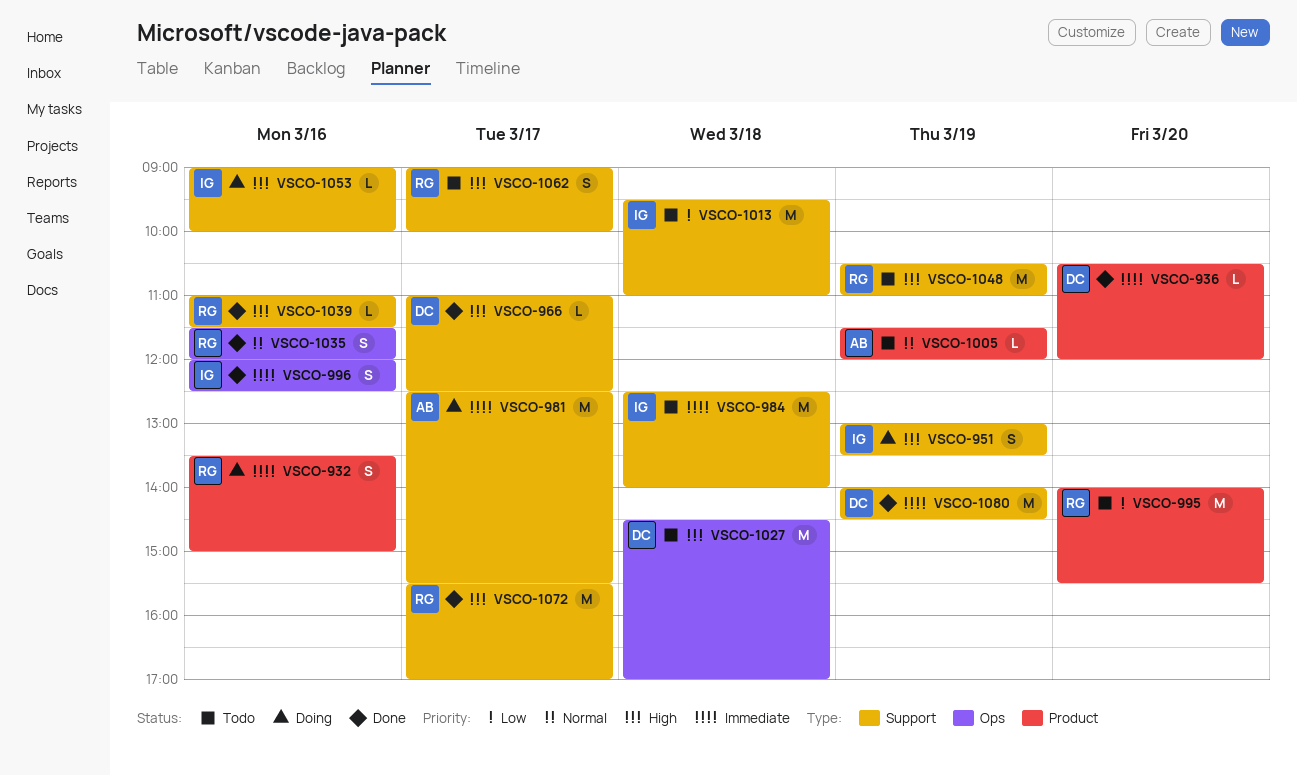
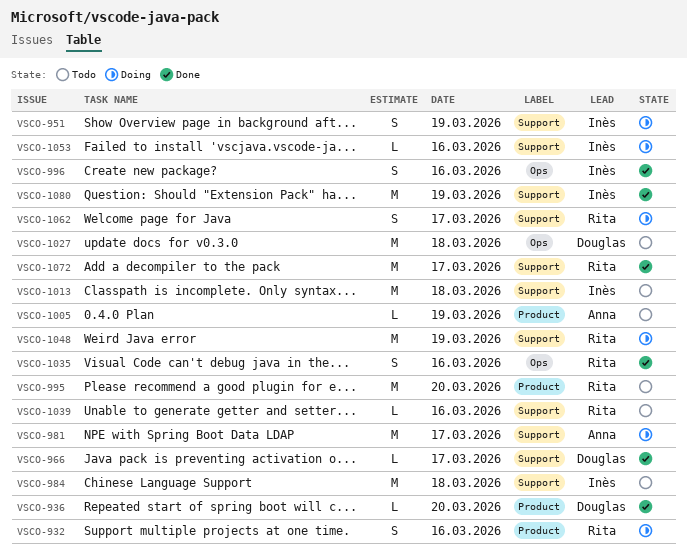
VSCO-1039, status: Done -> Todo
VSCO-1048, status: Todo -> Doing
VSCO-1062, status: Todo -> Doing
VSCO-1080, owner: Douglas -> Inès

